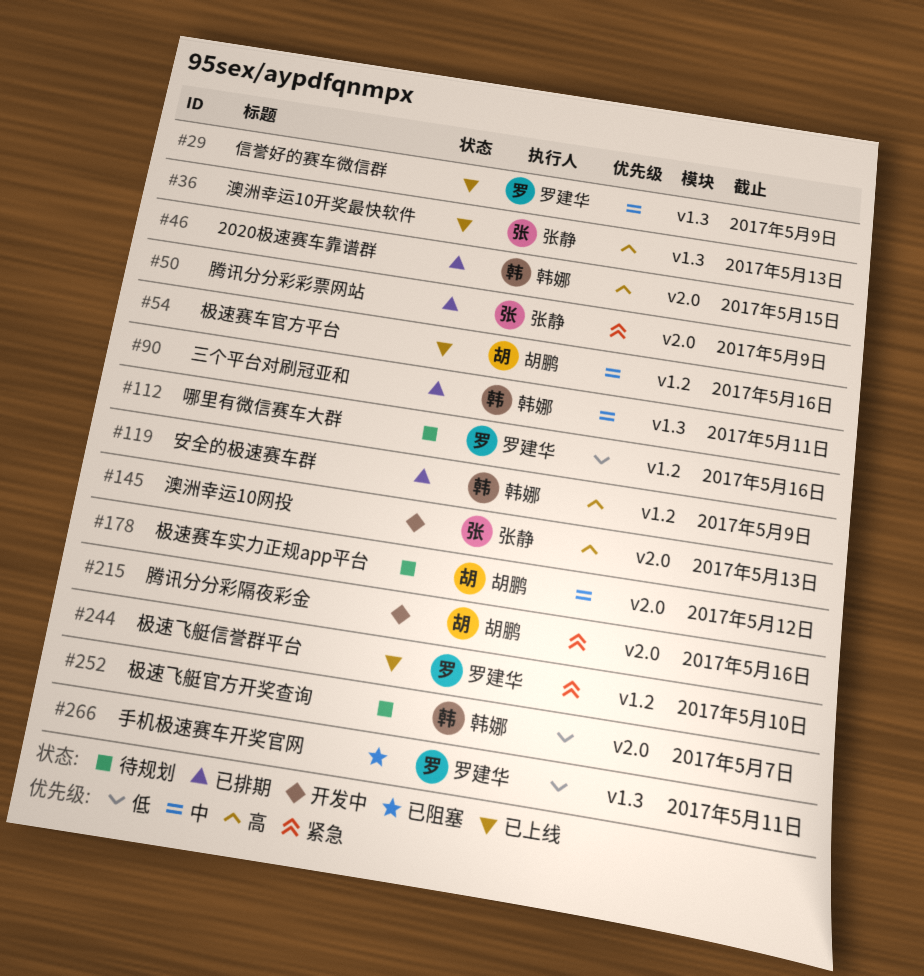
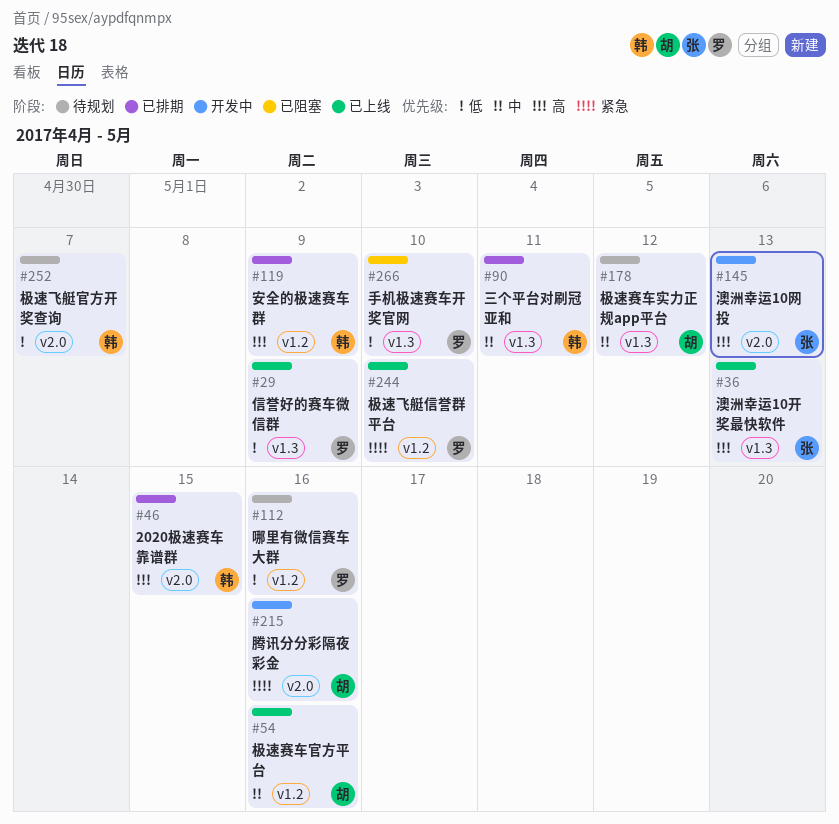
#29, priority: 中 -> 低
#50: present -> none
#178, label: v2.0 -> v1.3
#266, due: May 11 -> May 10

